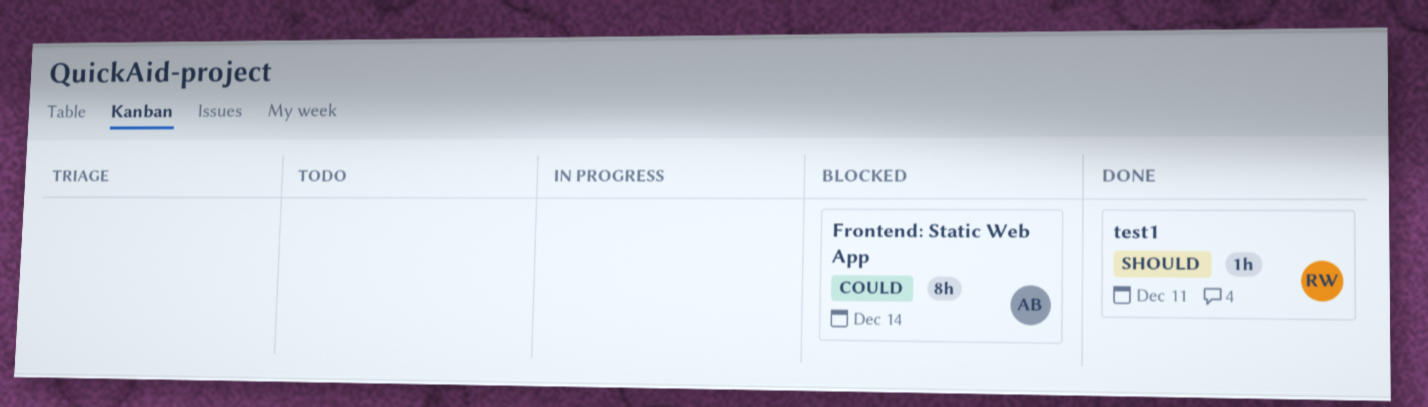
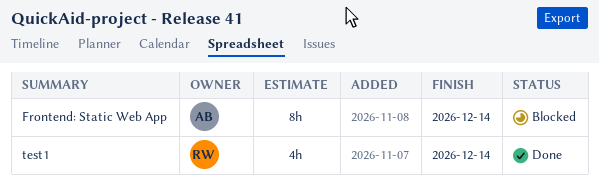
test1, estimate: 1h -> 4h
test1, due: Dec 11 -> Dec 14

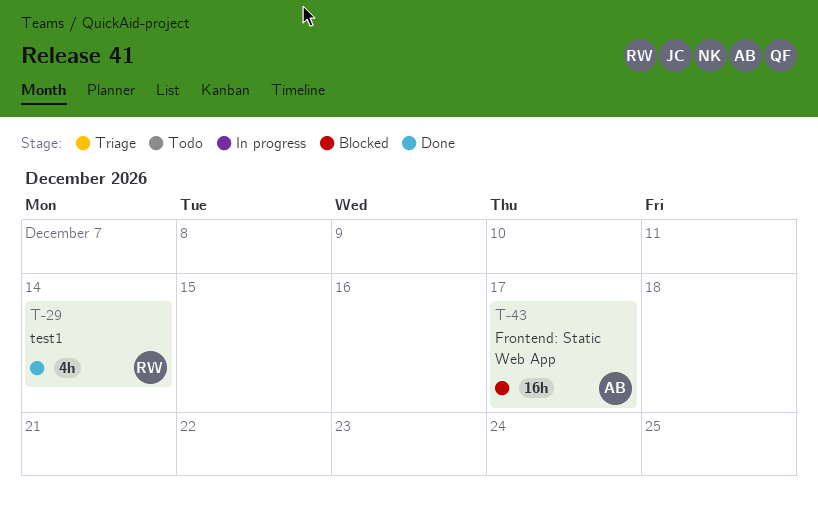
Frontend: Static Web App, estimate: 8h -> 16h
Frontend: Static Web App, due: Dec 14 -> Dec 17

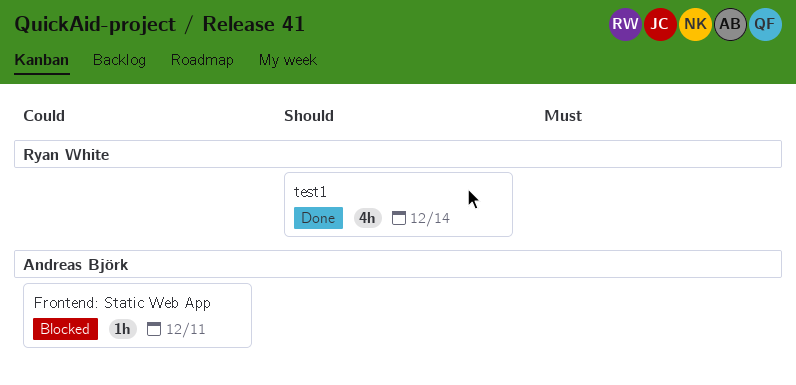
Frontend: Static Web App, estimate: 16h -> 1h
Frontend: Static Web App, due: Dec 17 -> Dec 11

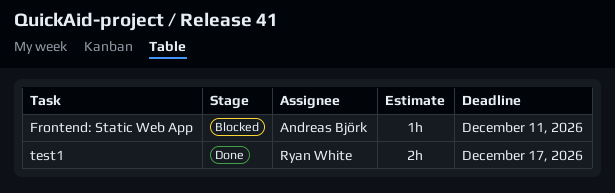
test1, estimate: 4h -> 2h
test1, due: Dec 14 -> Dec 17

